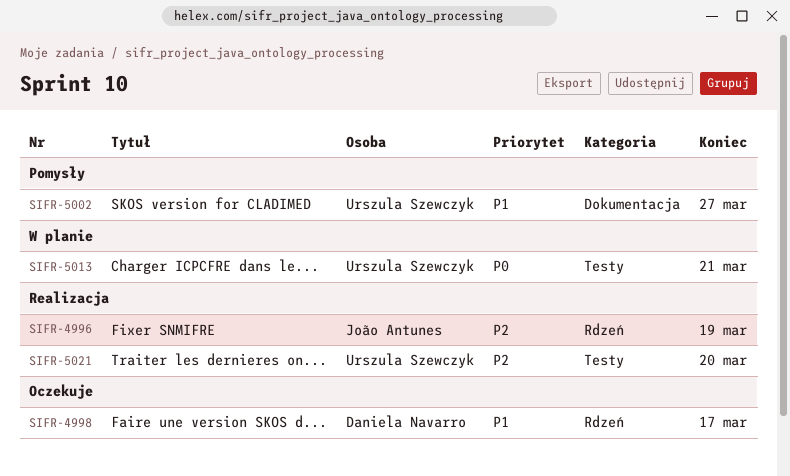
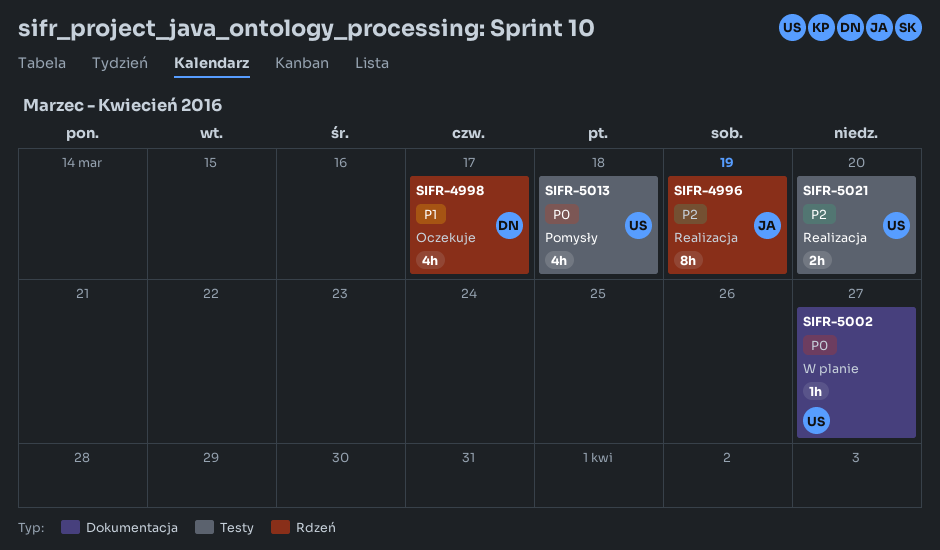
SIFR-5002, status: Pomysły -> W planie
SIFR-5002, priority: P1 -> P0
SIFR-5013, status: W planie -> Pomysły
SIFR-5013, due: Mar 21 -> Mar 18

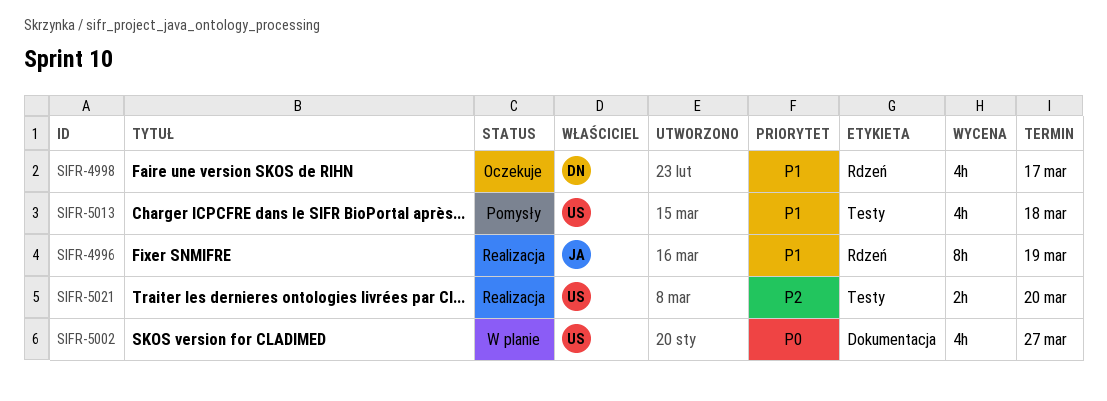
SIFR-4996, priority: P2 -> P1
SIFR-5002, estimate: 1h -> 4h
SIFR-5013, priority: P0 -> P1

